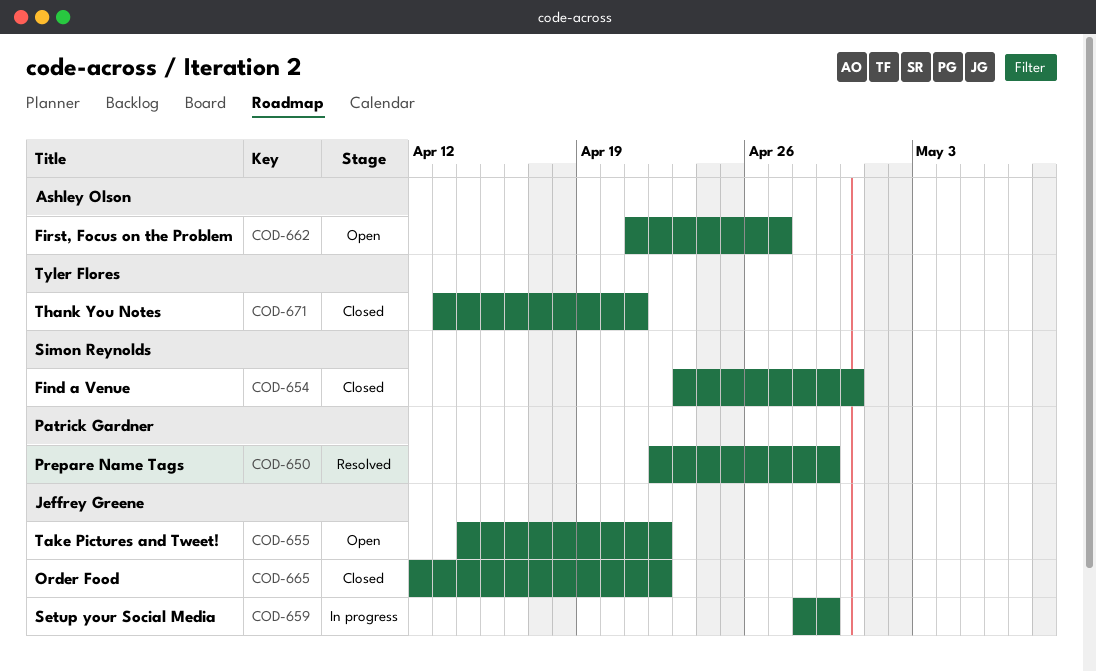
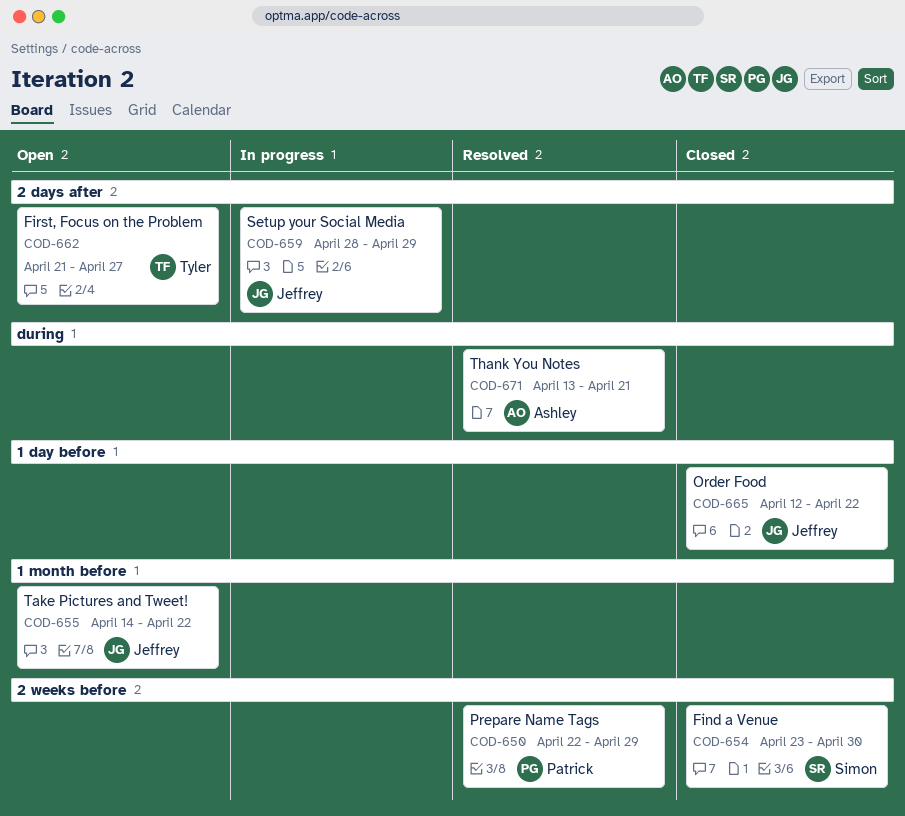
COD-662, owner: Ashley Olson -> Tyler Flores
COD-671, status: Closed -> Resolved
COD-671, owner: Tyler Flores -> Ashley Olson

